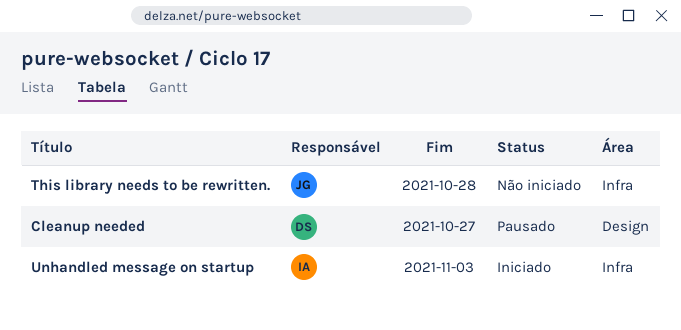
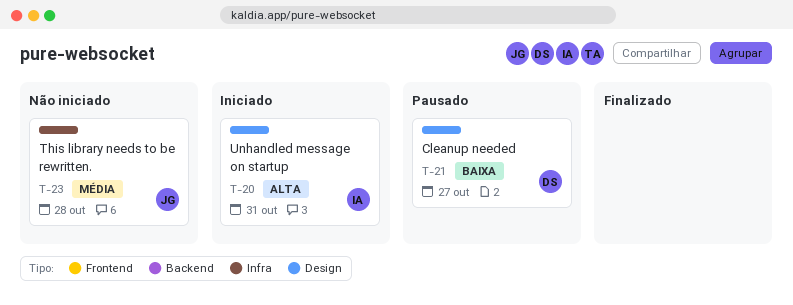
Unhandled message on startup, label: Infra -> Design
Unhandled message on startup, due: Nov 3 -> Oct 31

